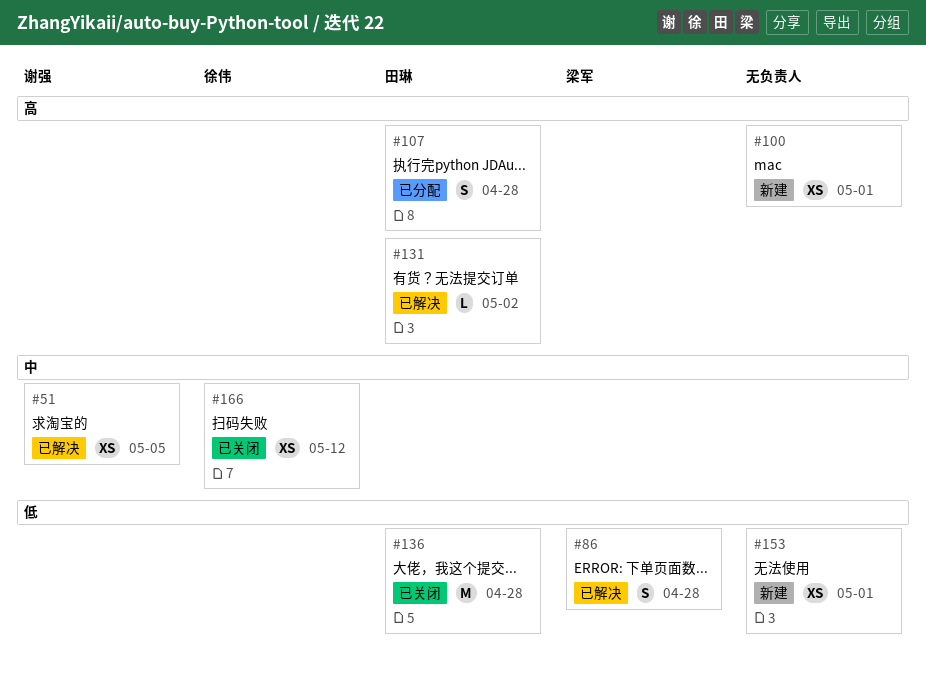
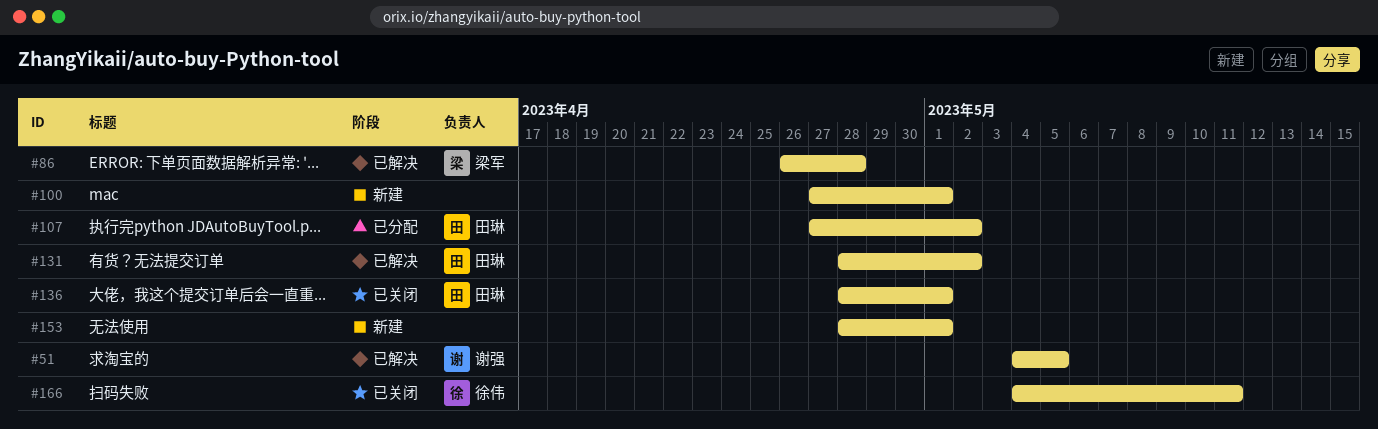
#107, due: Apr 28 -> May 2
#136, due: Apr 28 -> May 1
#166, due: May 12 -> May 11

